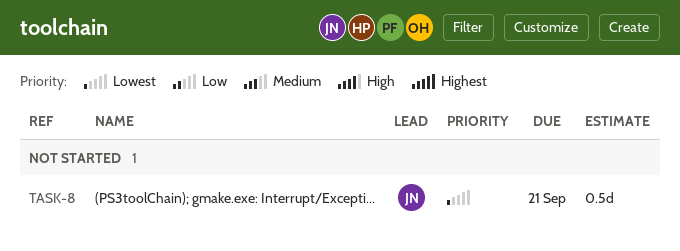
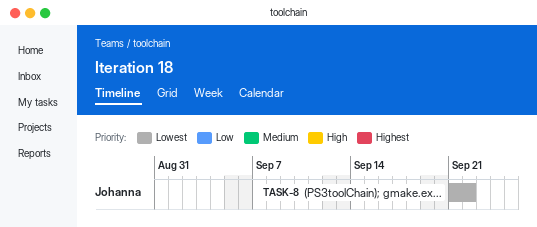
TASK-8, due: Sep 21 -> Sep 22

